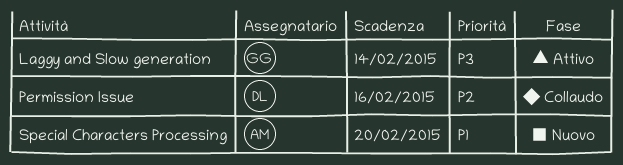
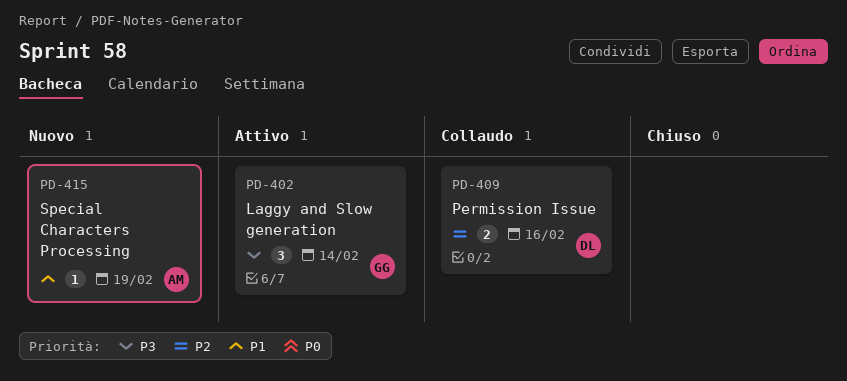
Special Characters Processing, due: Feb 20 -> Feb 19

